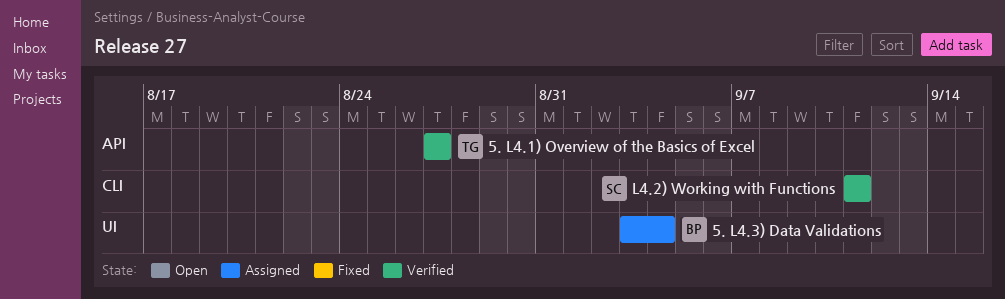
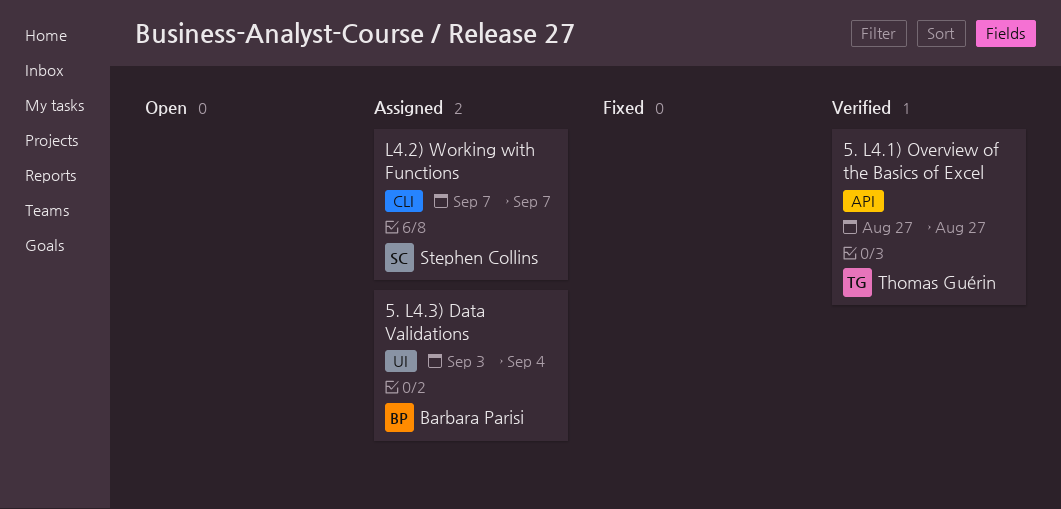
L4.2) Working with Functions, status: Verified -> Assigned
L4.2) Working with Functions, start: Sep 11 -> Sep 7
L4.2) Working with Functions, due: Sep 11 -> Sep 7

